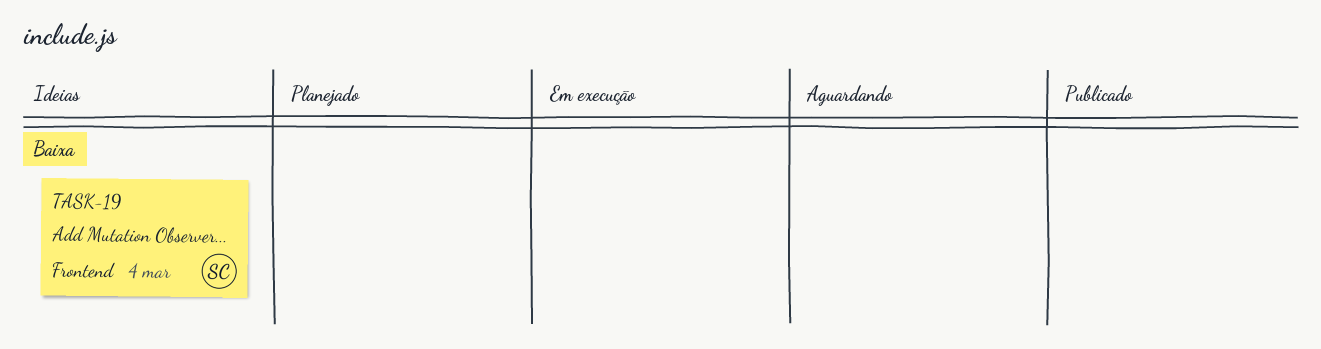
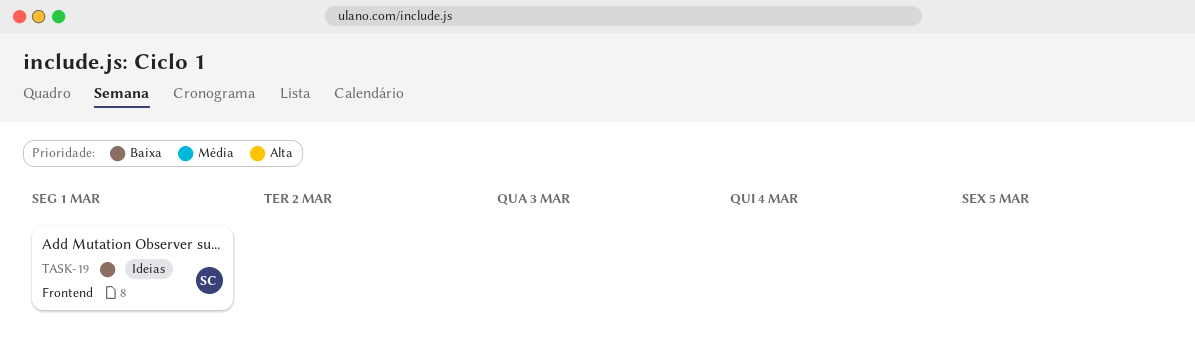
TASK-19, due: Mar 4 -> Mar 1

